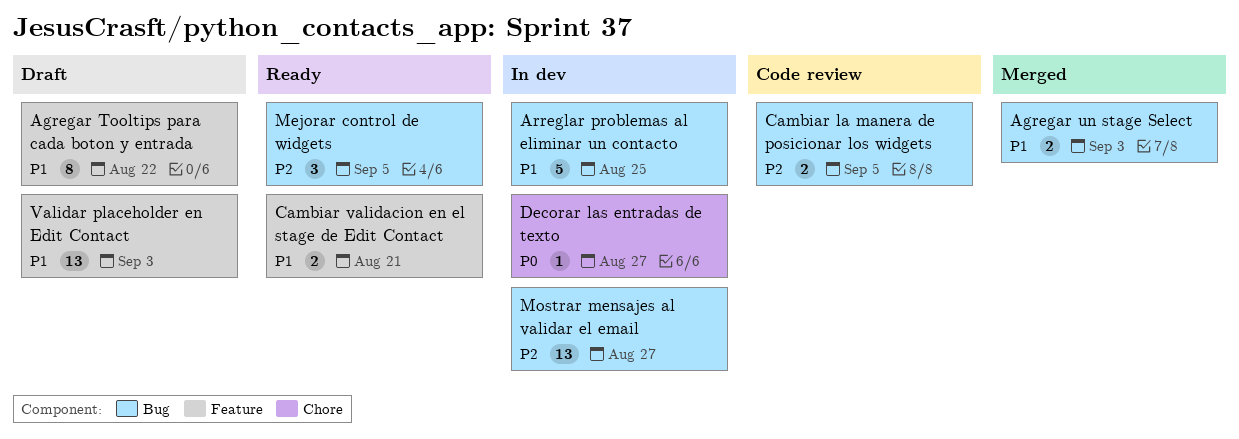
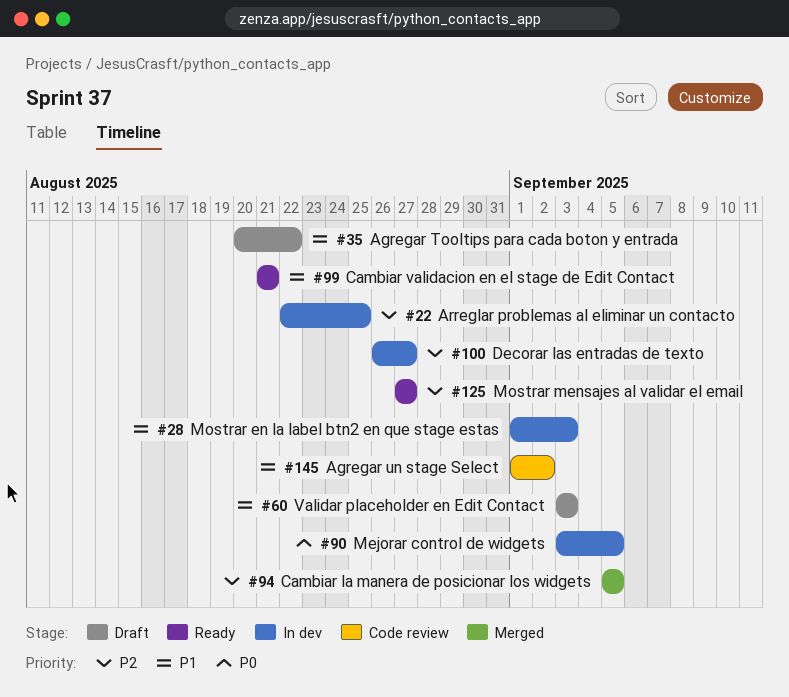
Agregar un stage Select, status: Merged -> Code review
Agregar un stage Select, due: Sep 3 -> Sep 2
Arreglar problemas al eliminar un contacto, priority: P1 -> P2
Cambiar la manera de posicionar los widgets, status: Code review -> Merged
Decorar las entradas de texto, priority: P0 -> P2
Mejorar control de widgets, status: Ready -> In dev
Mejorar control de widgets, priority: P2 -> P0
Mostrar en la label btn2 en que stage estas: none -> present
Mostrar mensajes al validar el email, status: In dev -> Ready

